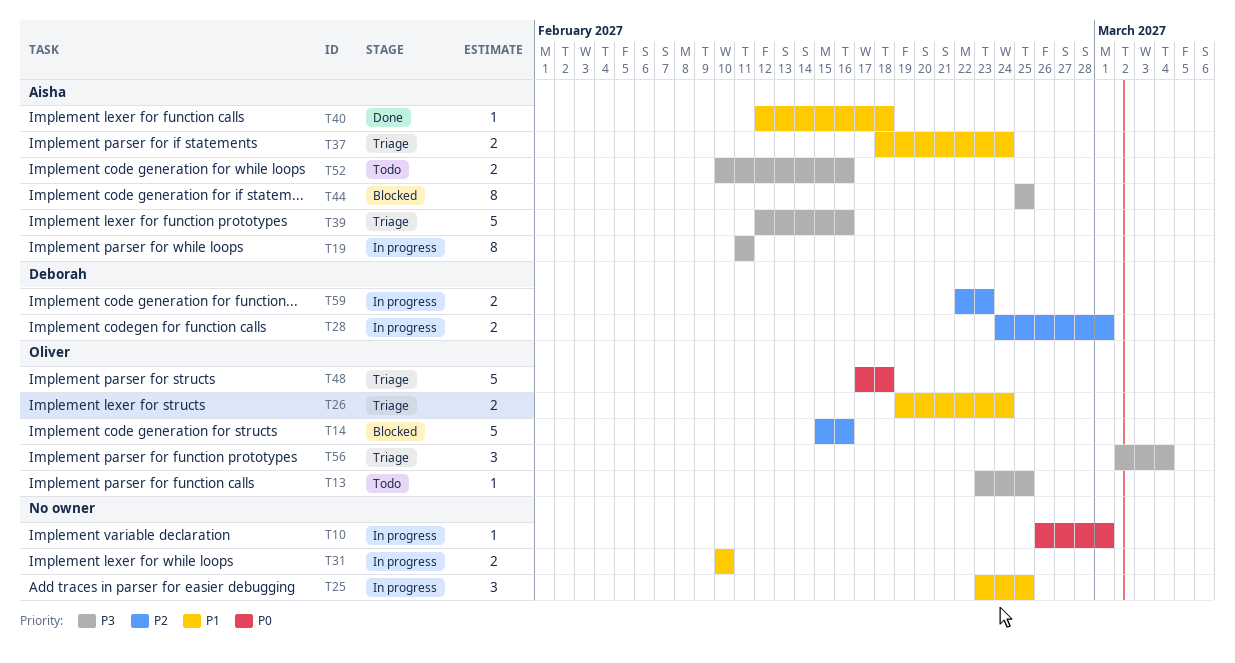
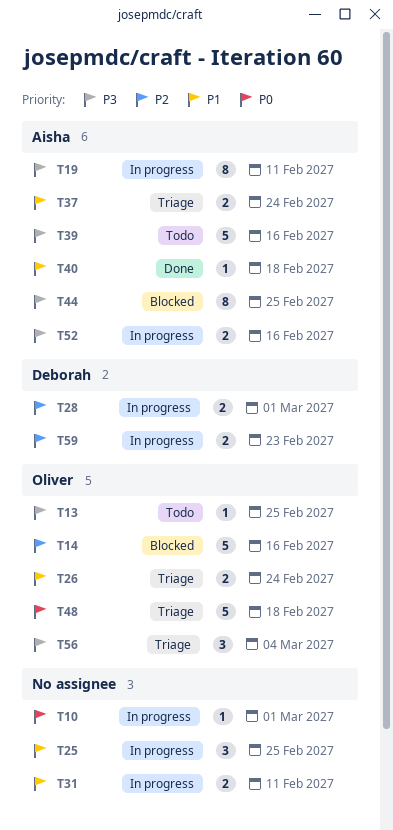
T31, due: Feb 10 -> Feb 11
T39, status: Triage -> Todo
T52, status: Todo -> In progress

